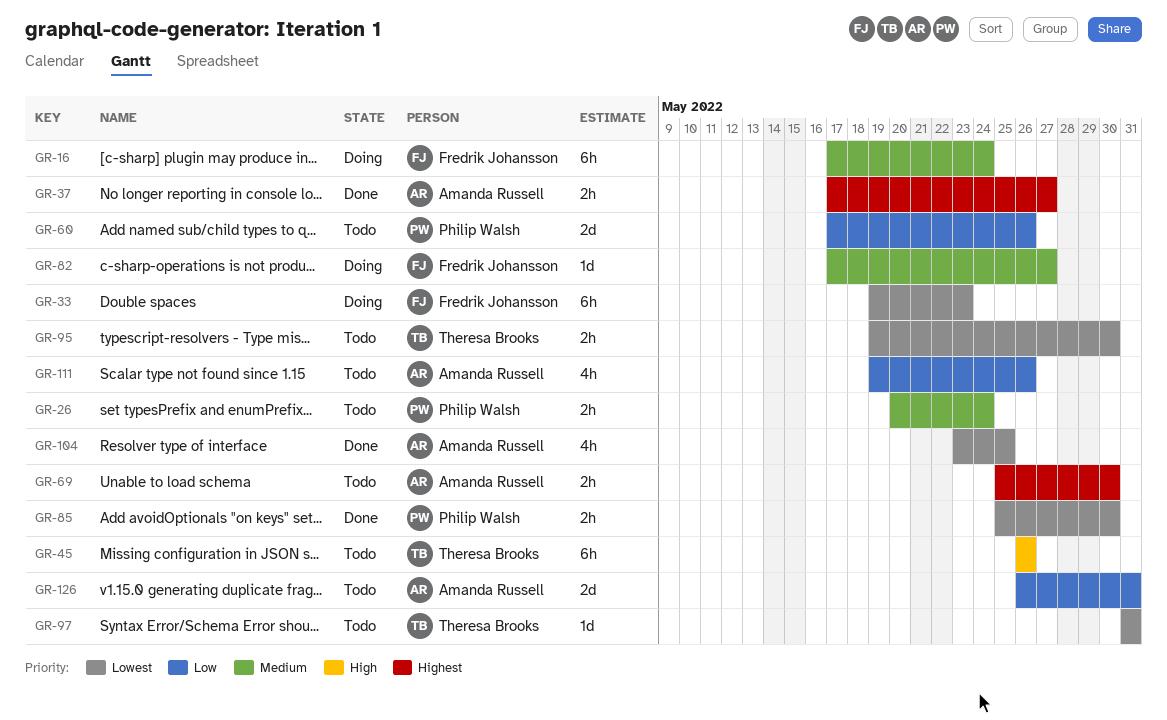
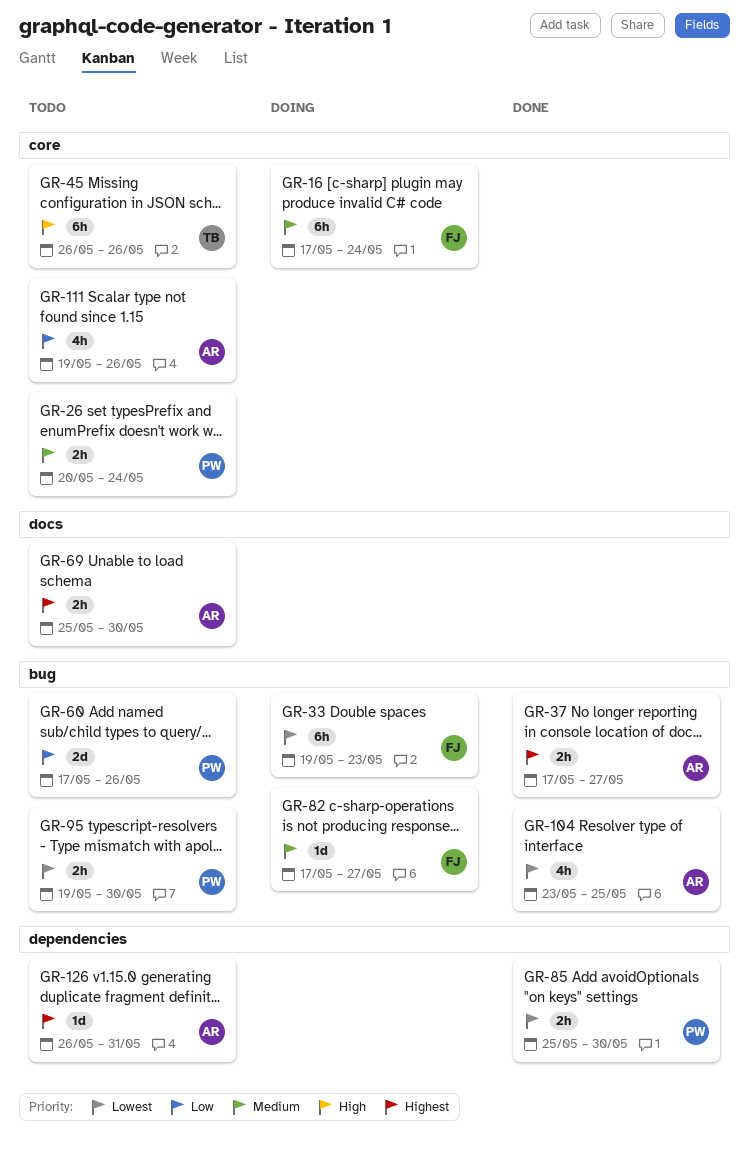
GR-95, owner: Theresa Brooks -> Philip Walsh
GR-97: present -> none
GR-126, priority: Low -> Highest
GR-126, estimate: 2d -> 1d

